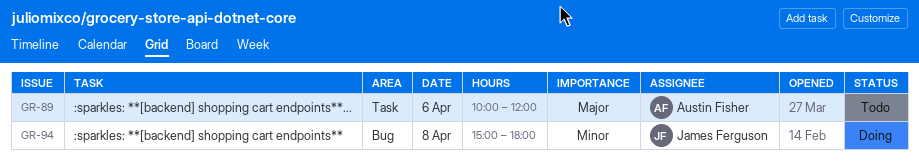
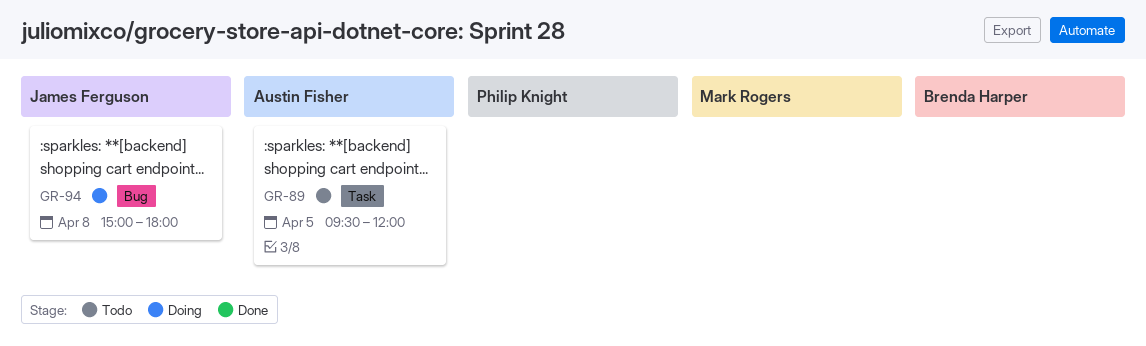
GR-89, day: Apr 6 -> Apr 5
GR-89, begins: 10:00 -> 09:30

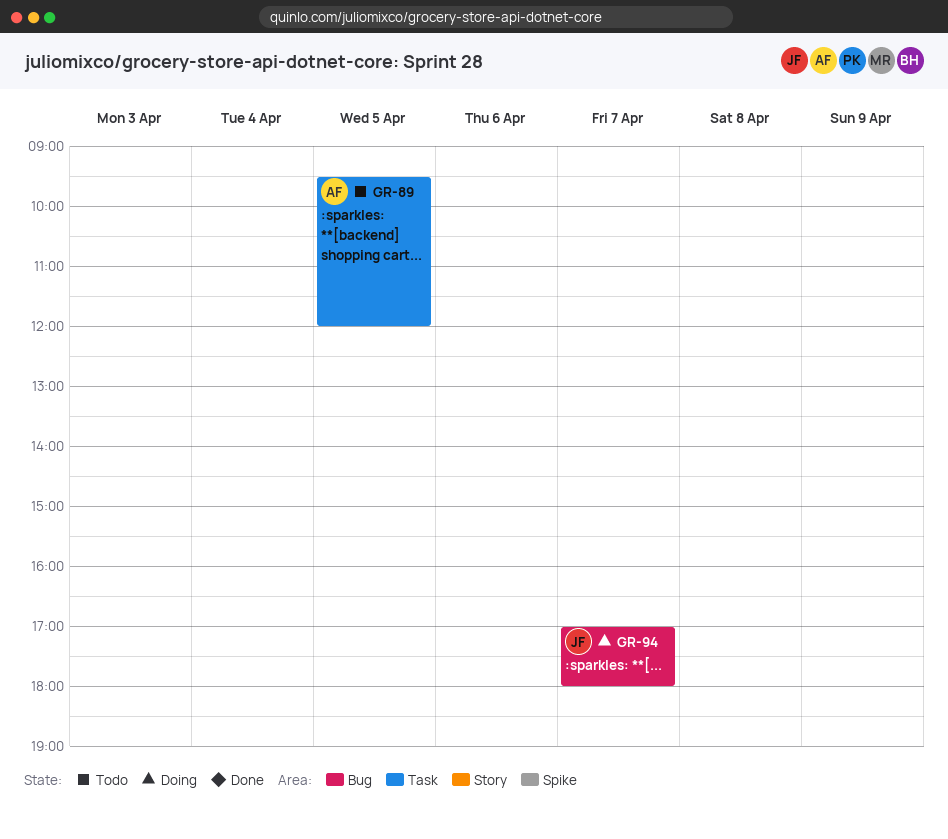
GR-94, day: Apr 8 -> Apr 7
GR-94, begins: 15:00 -> 17:00

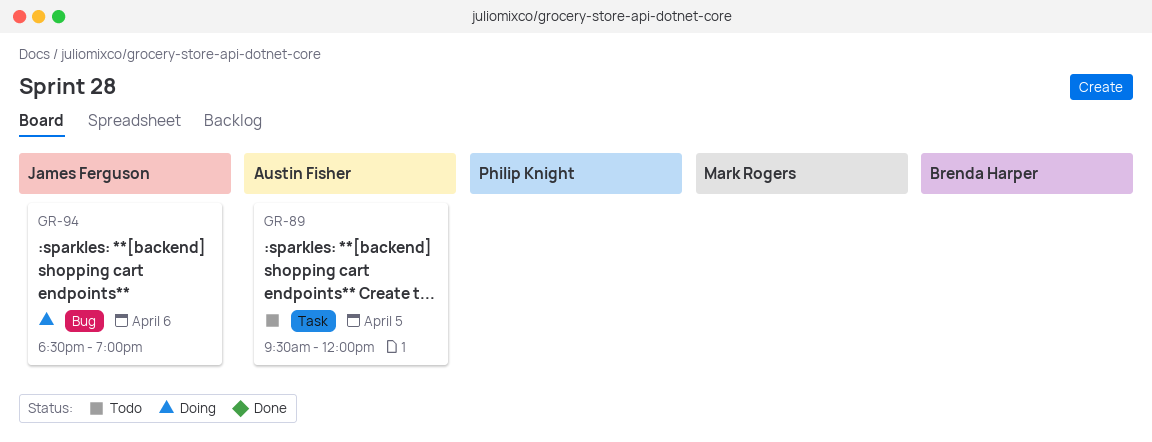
GR-94, day: Apr 7 -> Apr 6
GR-94, begins: 17:00 -> 18:30
GR-94, ends: 18:00 -> 19:00

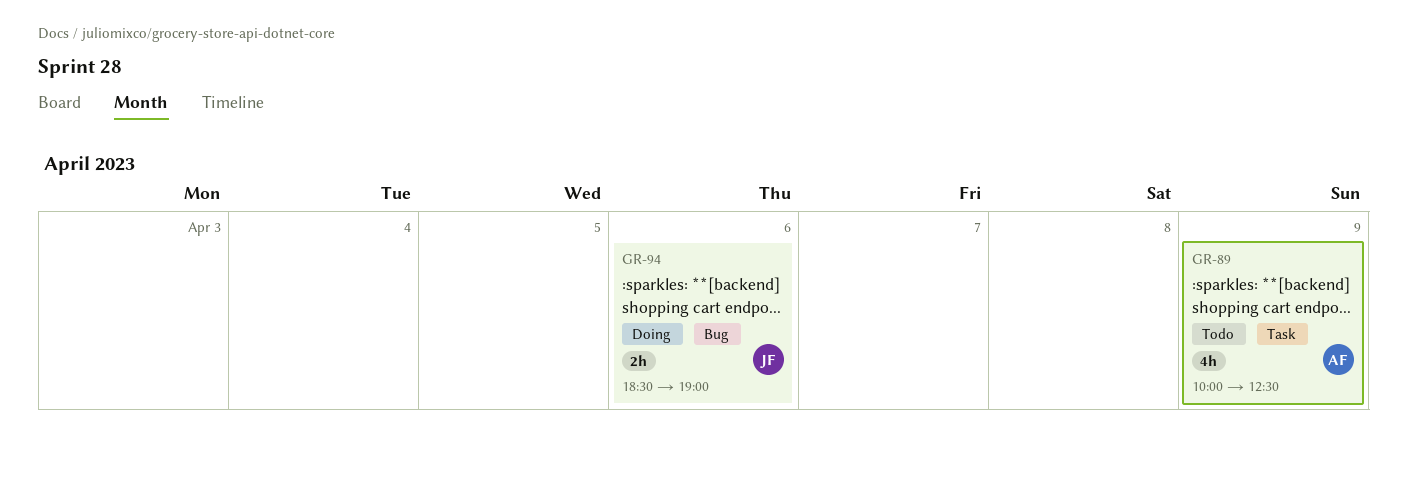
GR-89, day: Apr 5 -> Apr 9
GR-89, begins: 09:30 -> 10:00
GR-89, ends: 12:00 -> 12:30

